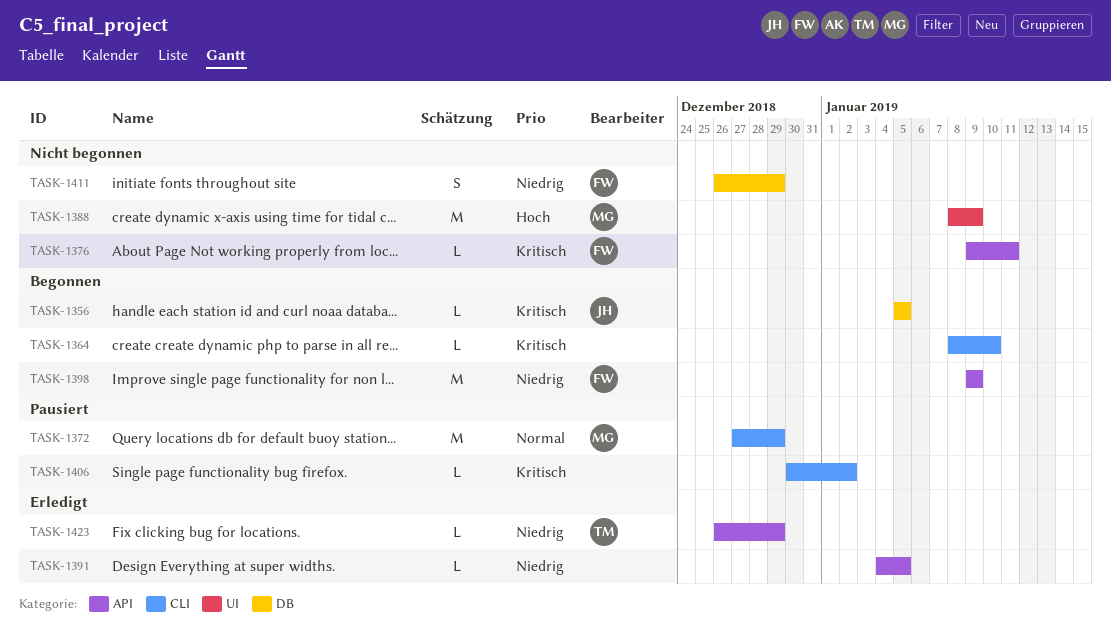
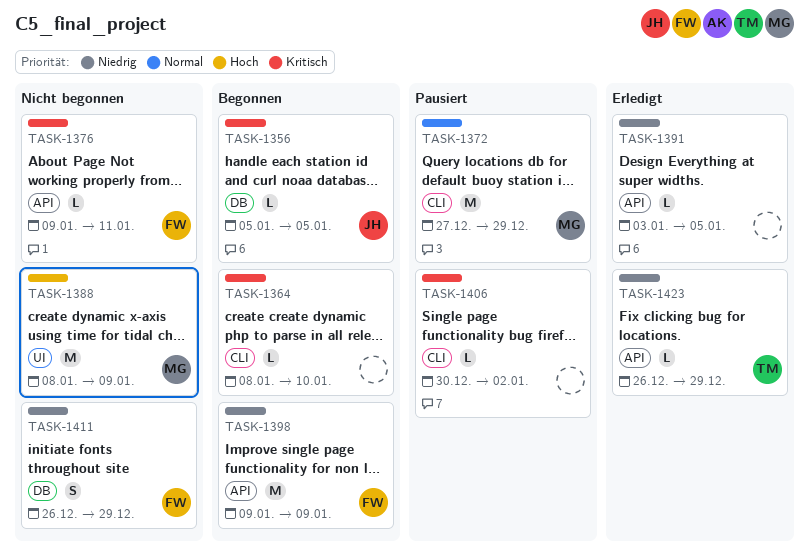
TASK-1391, start: Jan 4 -> Jan 3

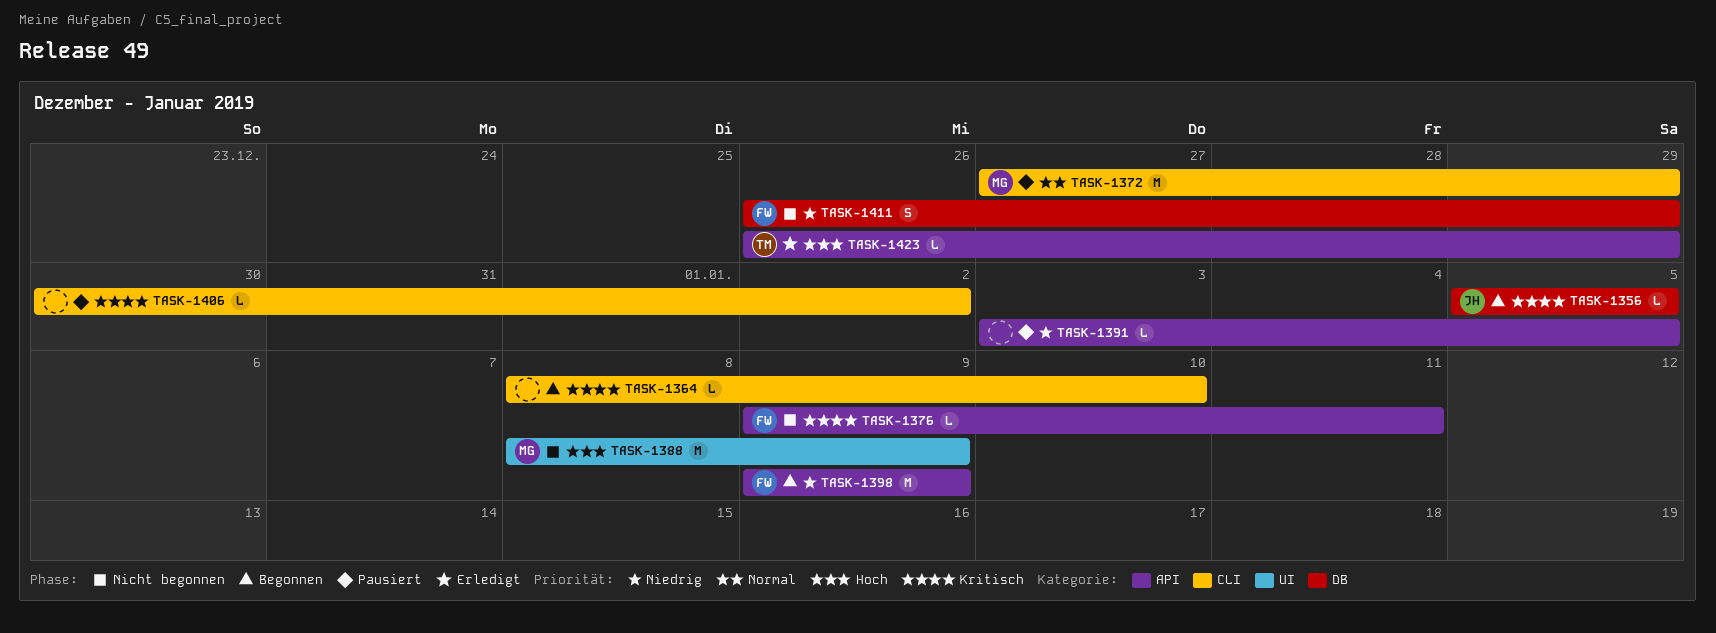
TASK-1391, status: Erledigt -> Pausiert
TASK-1423, priority: Niedrig -> Hoch

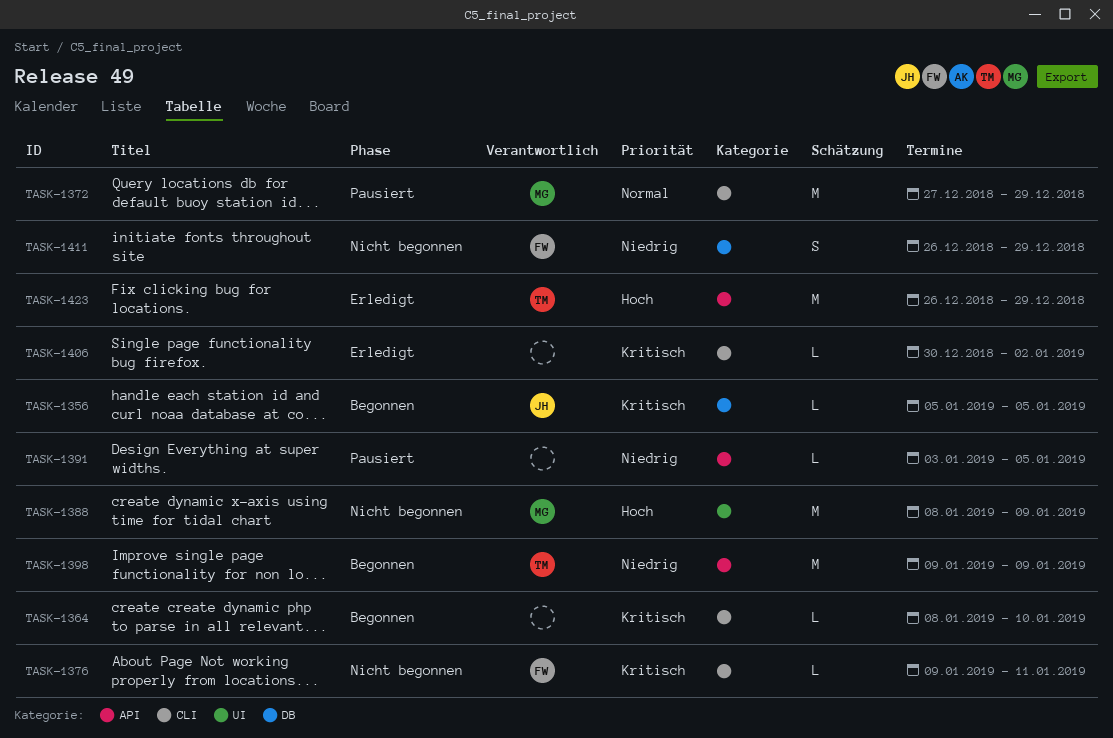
TASK-1376, label: API -> CLI
TASK-1398, owner: FW -> TM
TASK-1406, status: Pausiert -> Erledigt
TASK-1423, estimate: L -> M

